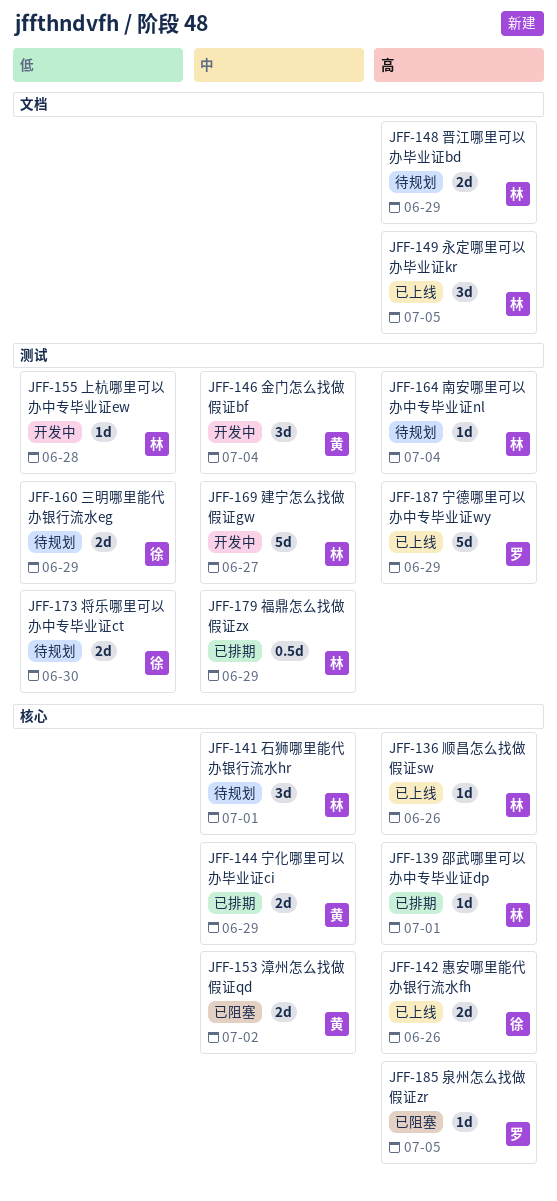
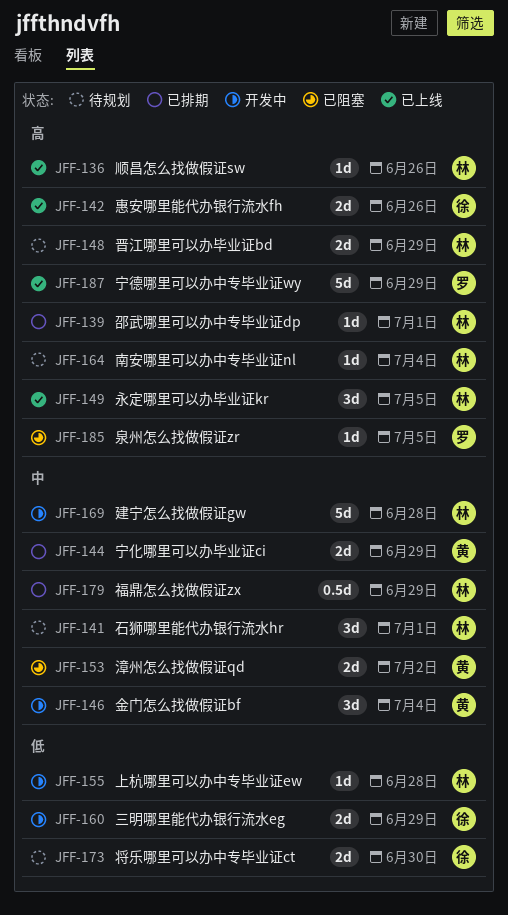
JFF-160, status: 待规划 -> 开发中
JFF-169, due: Jun 27 -> Jun 28

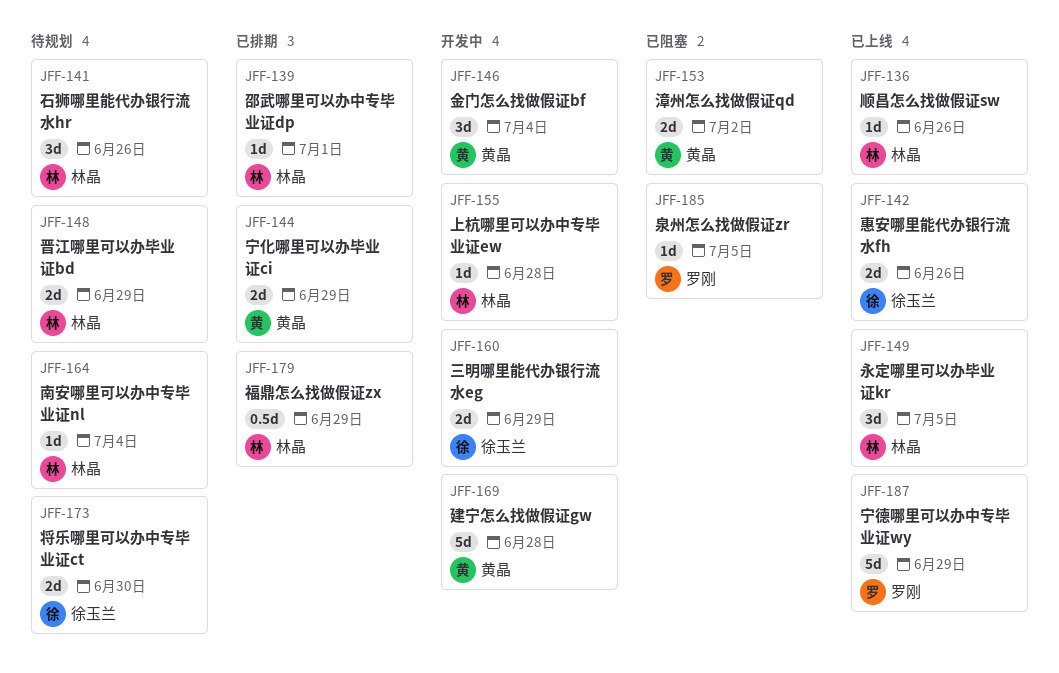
JFF-141, due: Jul 1 -> Jun 26
JFF-169, owner: 林晶 -> 黄晶

